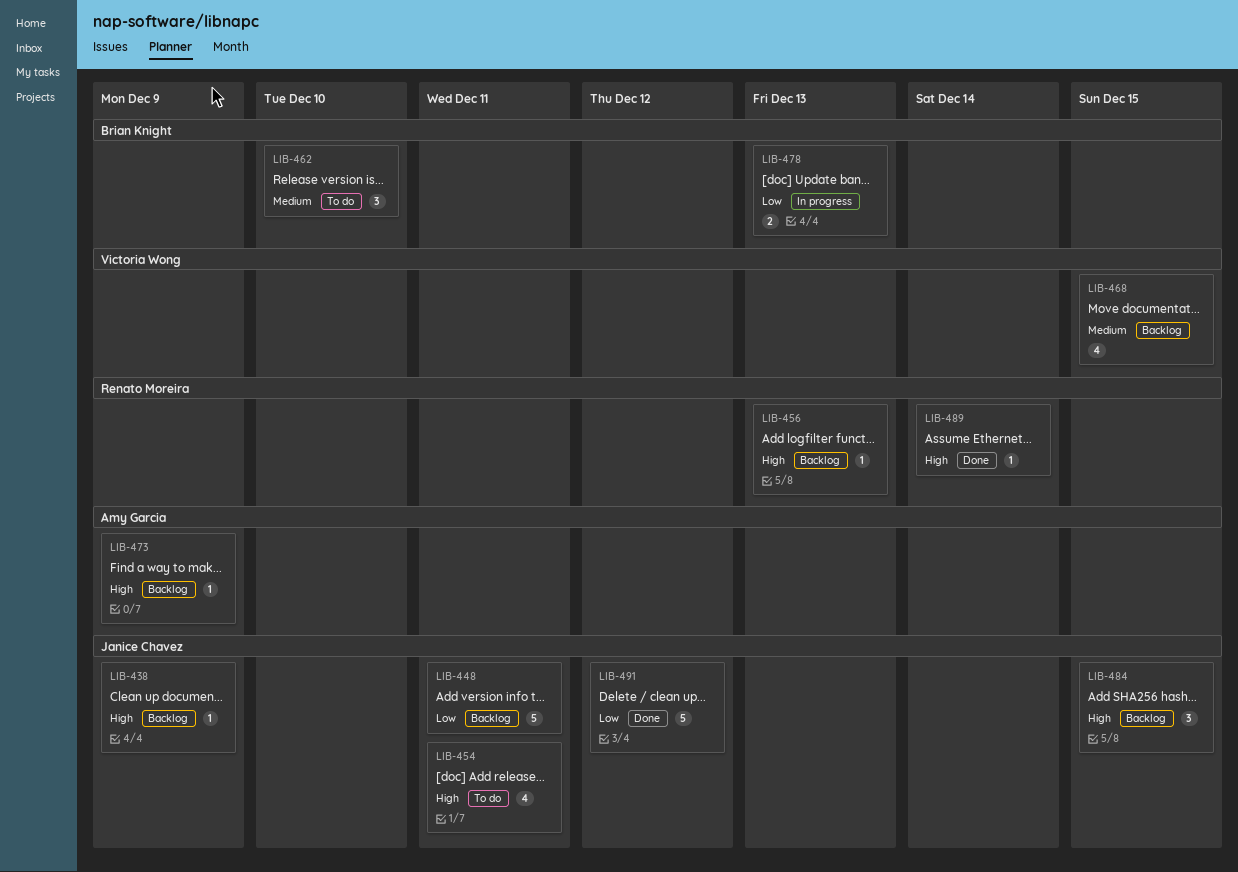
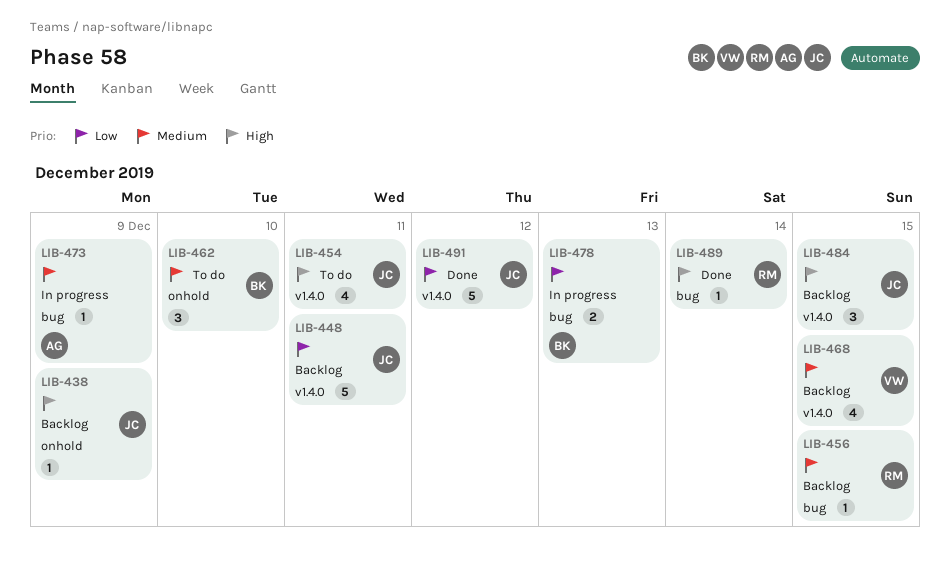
LIB-456, priority: High -> Medium
LIB-456, due: Dec 13 -> Dec 15
LIB-473, status: Backlog -> In progress
LIB-473, priority: High -> Medium

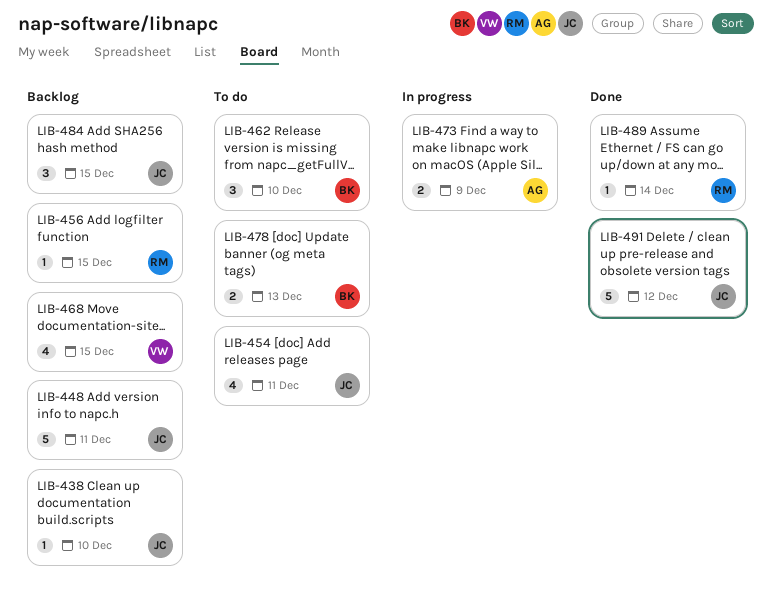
LIB-438, due: Dec 9 -> Dec 10
LIB-473, estimate: 1 -> 2
LIB-478, status: In progress -> To do

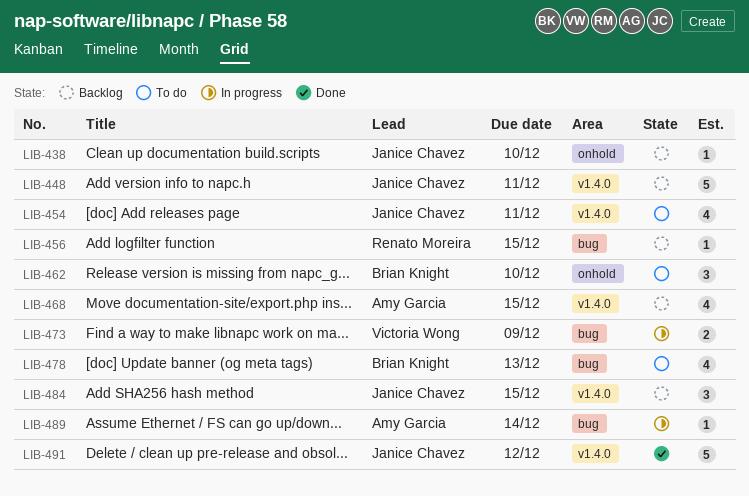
LIB-468, owner: Victoria Wong -> Amy Garcia
LIB-473, owner: Amy Garcia -> Victoria Wong
LIB-478, estimate: 2 -> 4
LIB-489, status: Done -> In progress
LIB-489, owner: Renato Moreira -> Amy Garcia

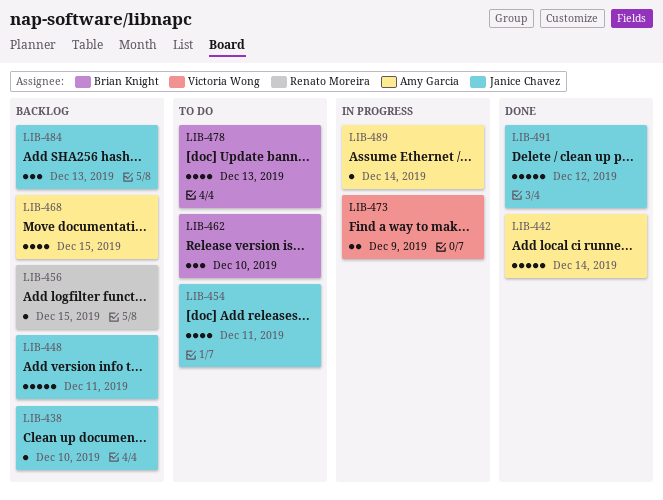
LIB-442: none -> present
LIB-484, due: Dec 15 -> Dec 13

